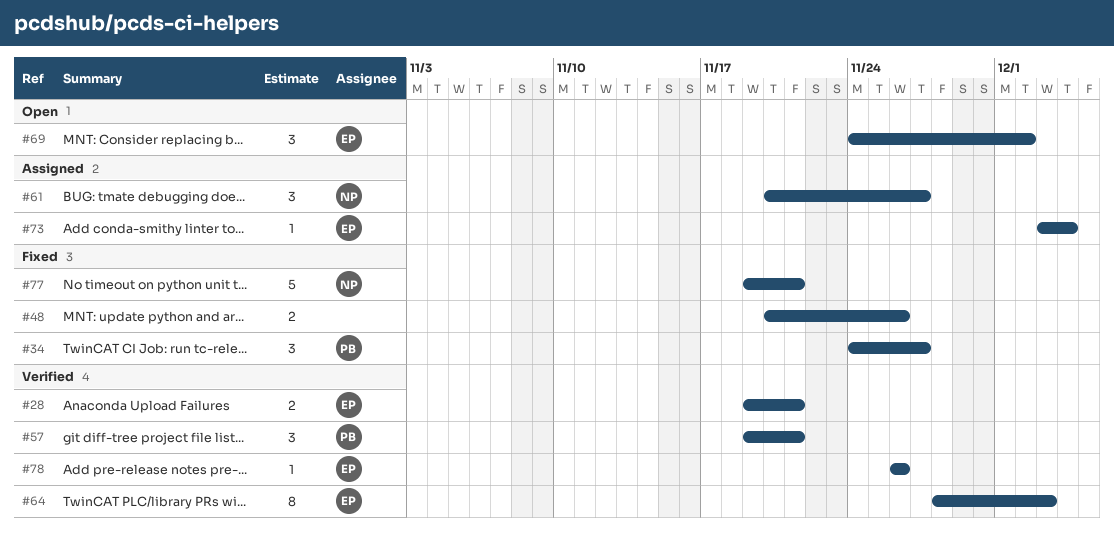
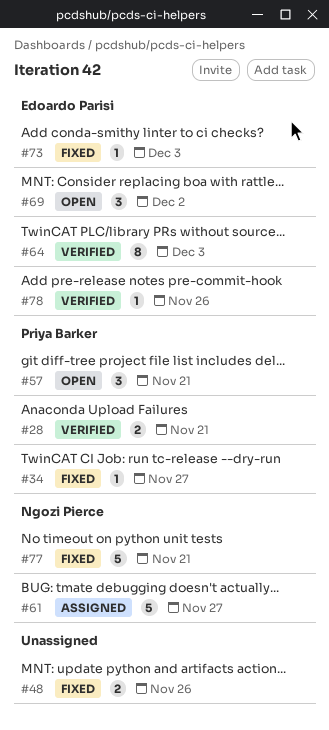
#28, owner: Edoardo Parisi -> Priya Barker
#34, estimate: 3 -> 1
#57, status: Verified -> Open
#61, estimate: 3 -> 5
#73, status: Assigned -> Fixed
#73, due: Dec 4 -> Dec 3

